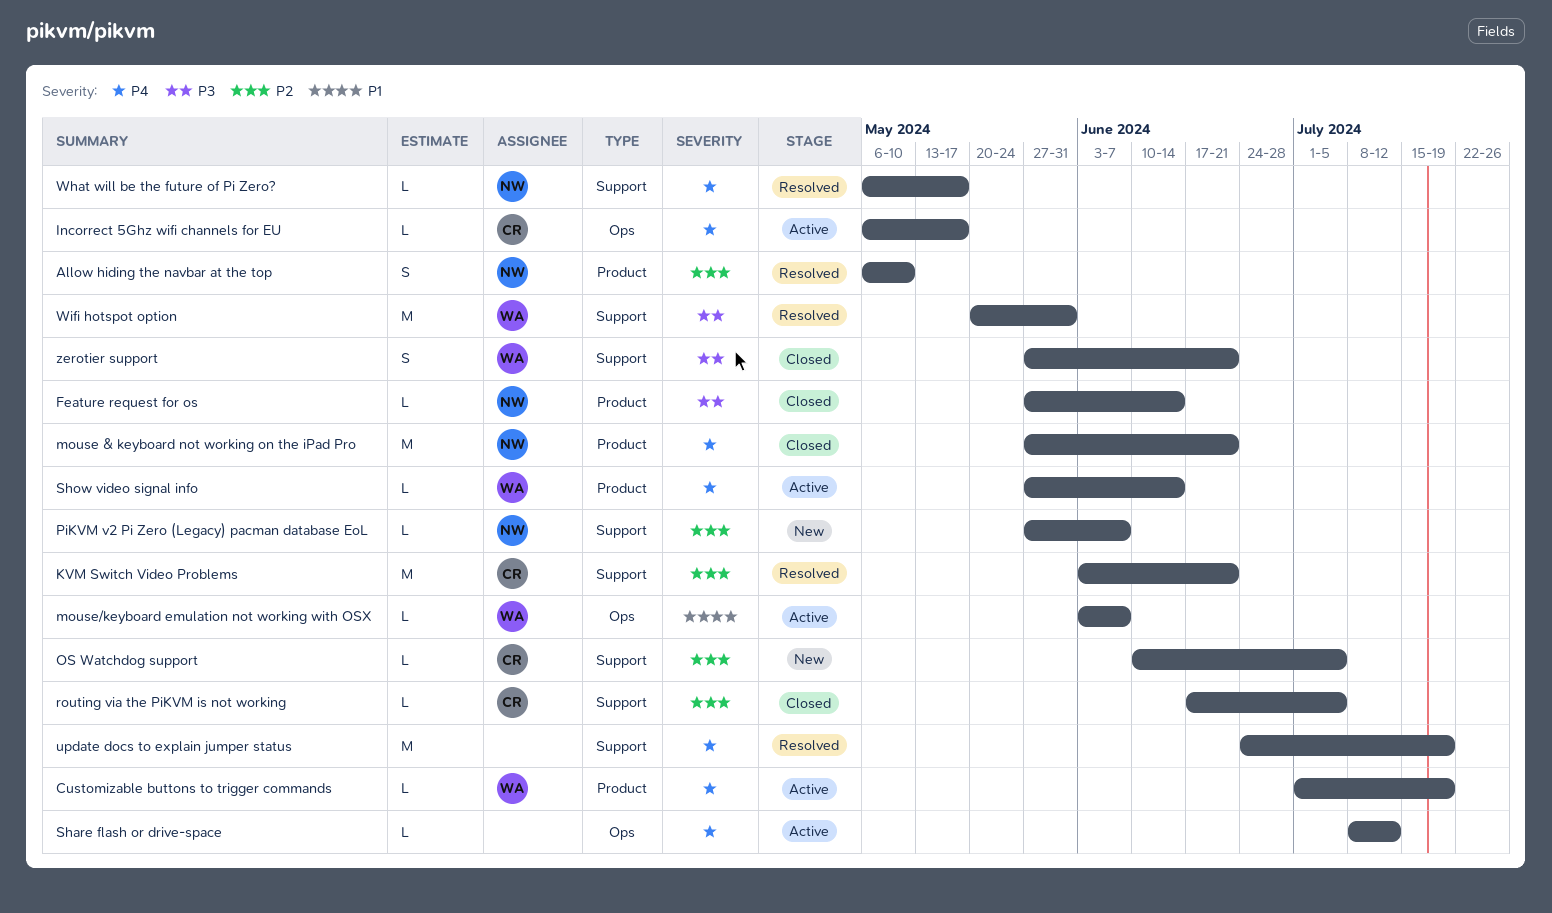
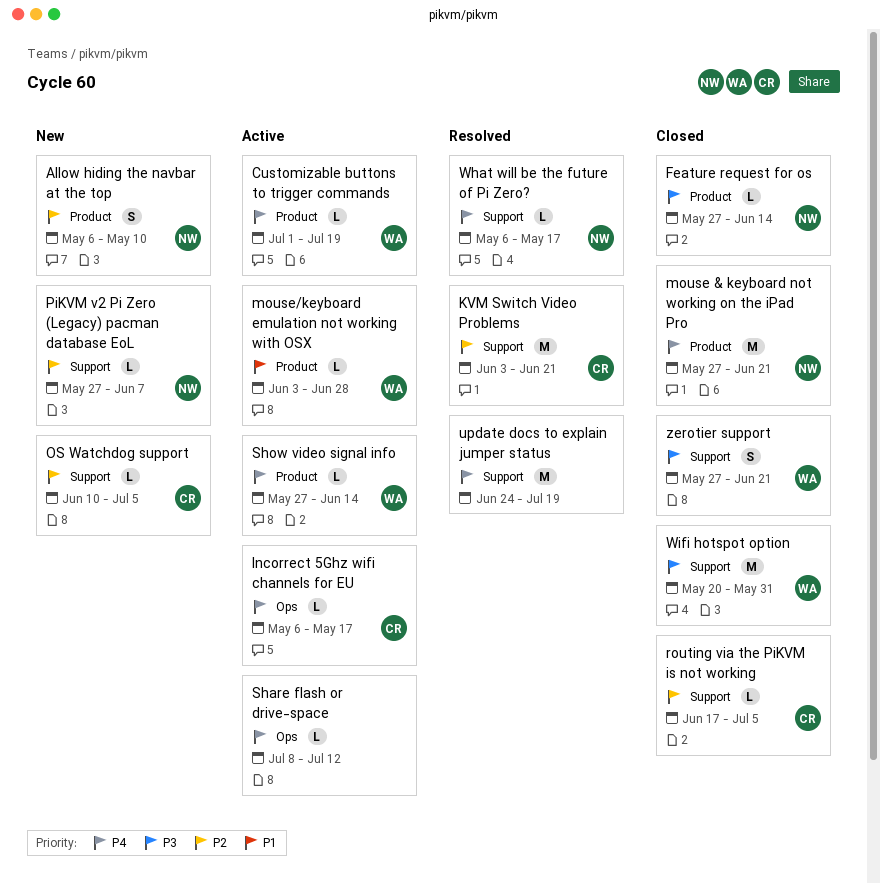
Allow hiding the navbar at the top, status: Resolved -> New
mouse/keyboard emulation not working with OSX, label: Ops -> Product
mouse/keyboard emulation not working with OSX, due: Jun 7 -> Jun 28
Wifi hotspot option, status: Resolved -> Closed

